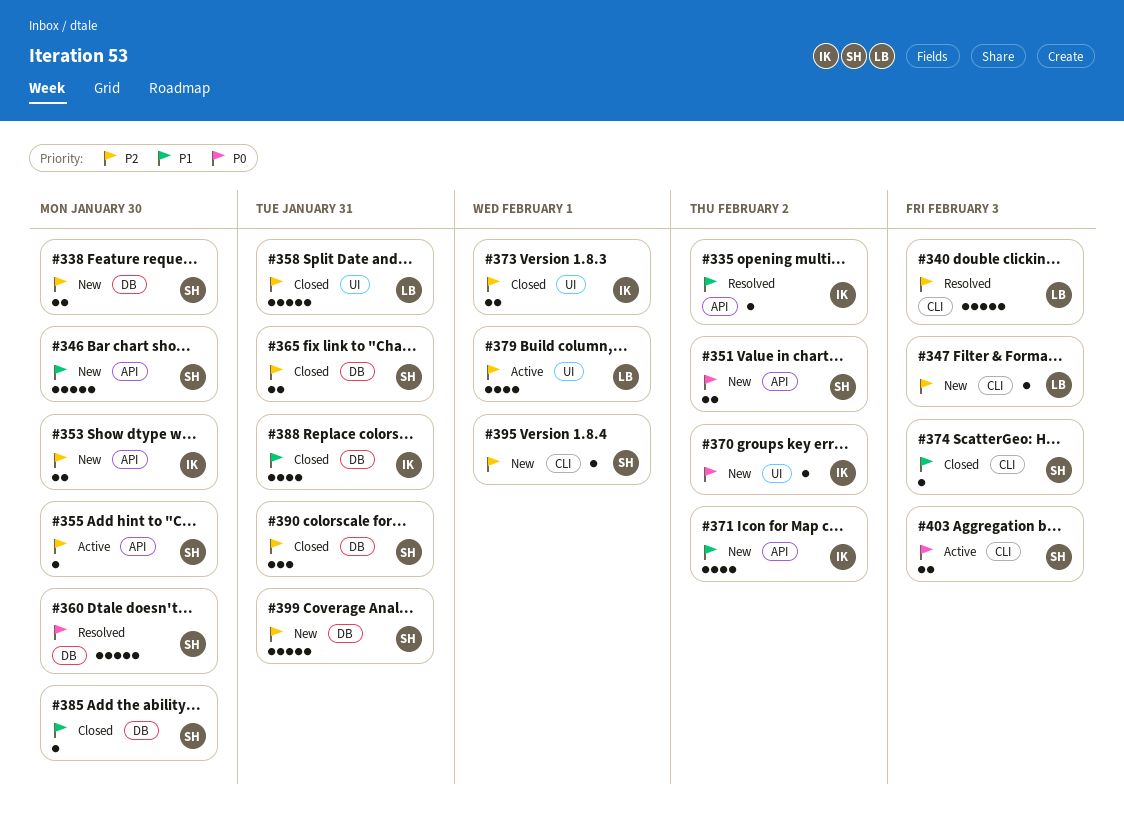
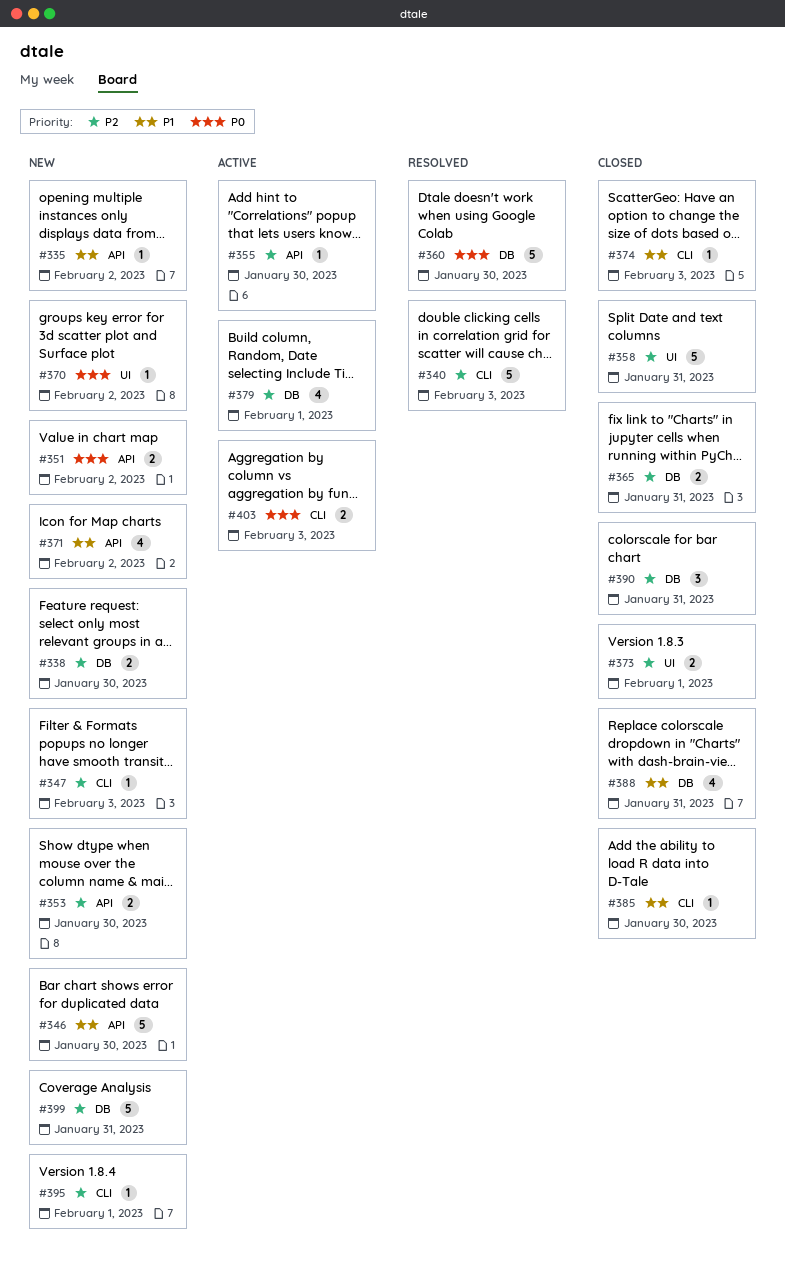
#335, status: Resolved -> New
#379, label: UI -> DB
#385, label: DB -> CLI

